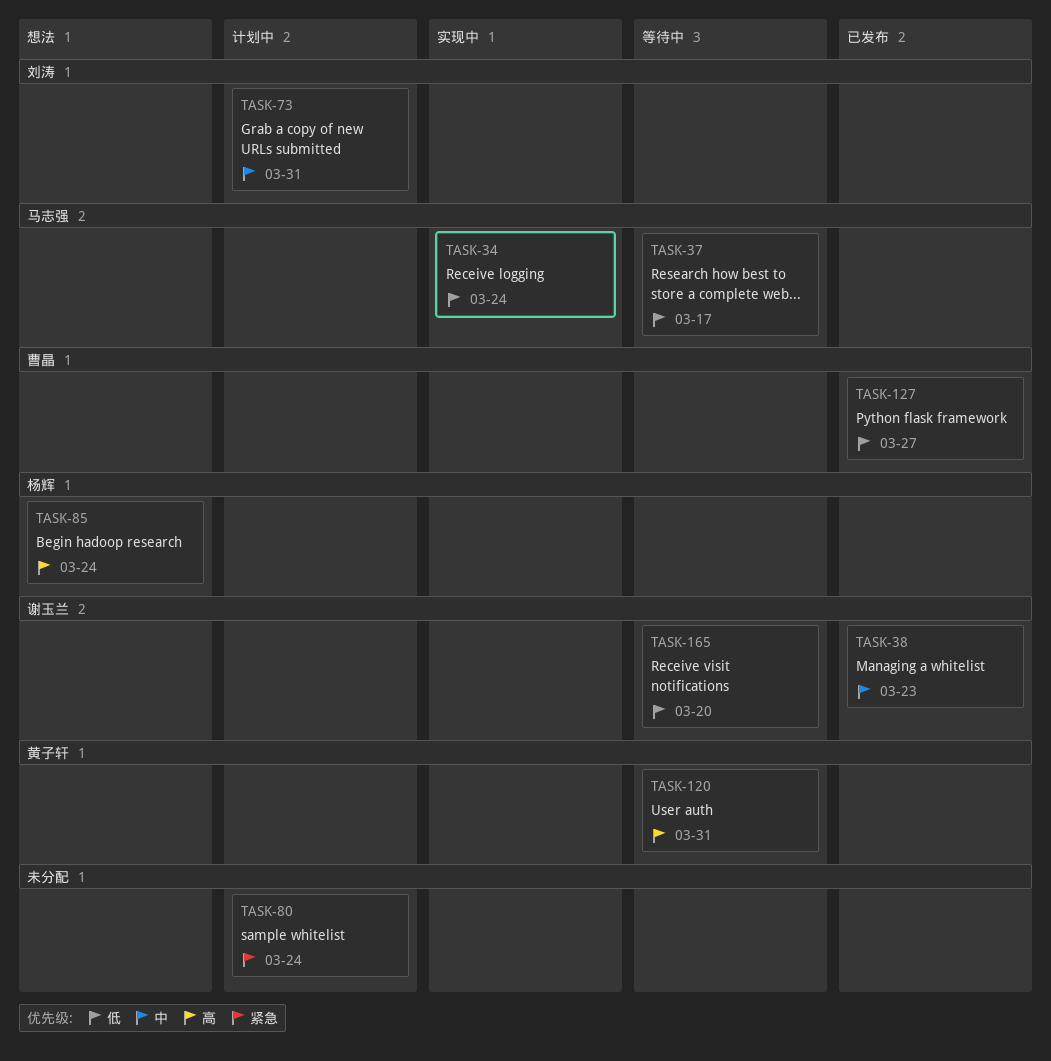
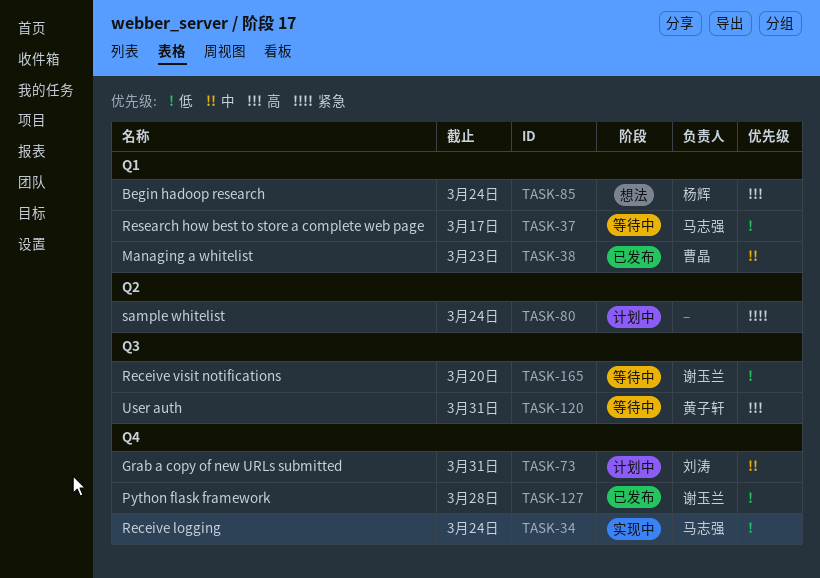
TASK-38, owner: 谢玉兰 -> 曹晶
TASK-127, owner: 曹晶 -> 谢玉兰
TASK-127, due: Mar 27 -> Mar 28

